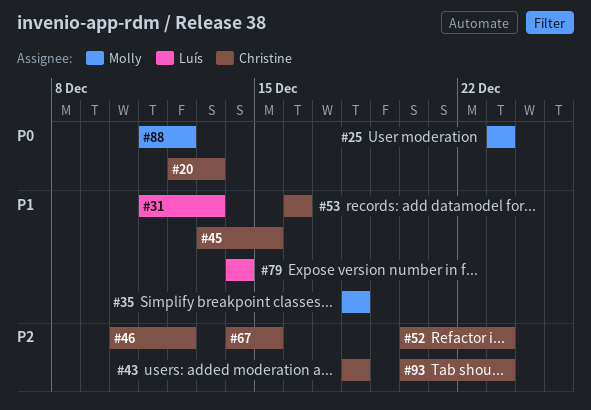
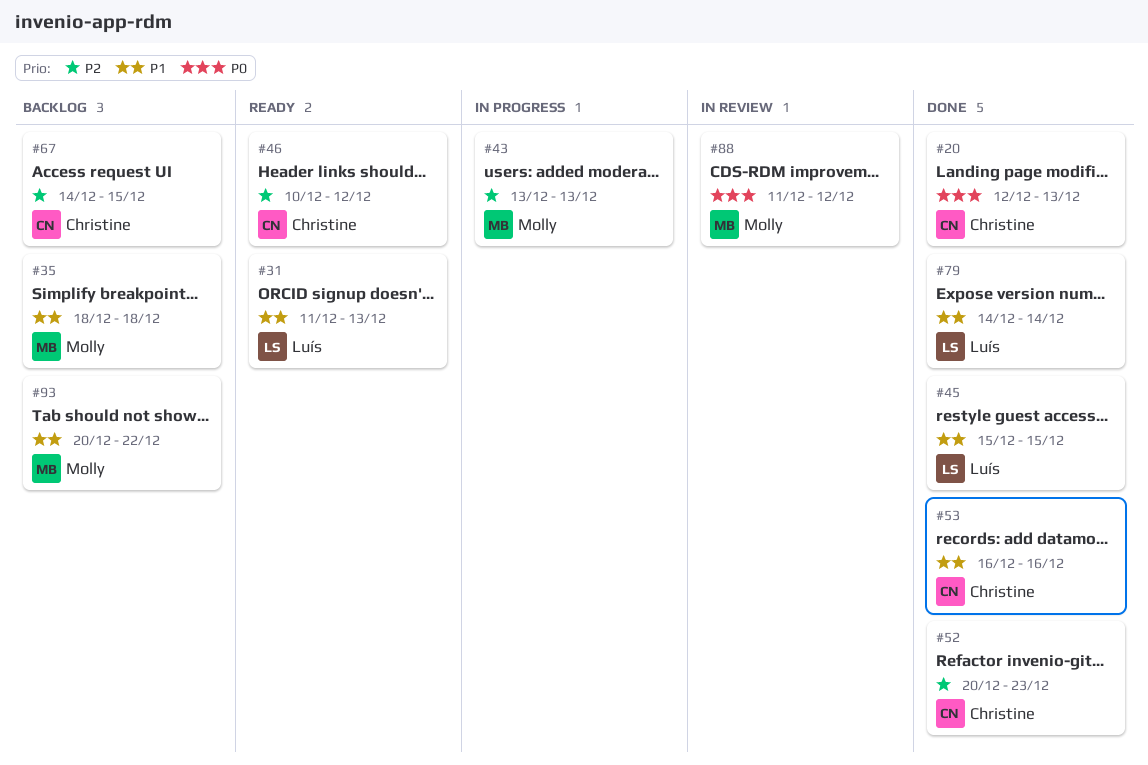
#25: present -> none
#43, owner: Christine -> Molly
#43, start: Dec 18 -> Dec 13
#43, due: Dec 18 -> Dec 13
#45, owner: Christine -> Luís
#45, start: Dec 13 -> Dec 15
#93, owner: Christine -> Molly
#93, priority: P2 -> P1
#93, due: Dec 23 -> Dec 22

